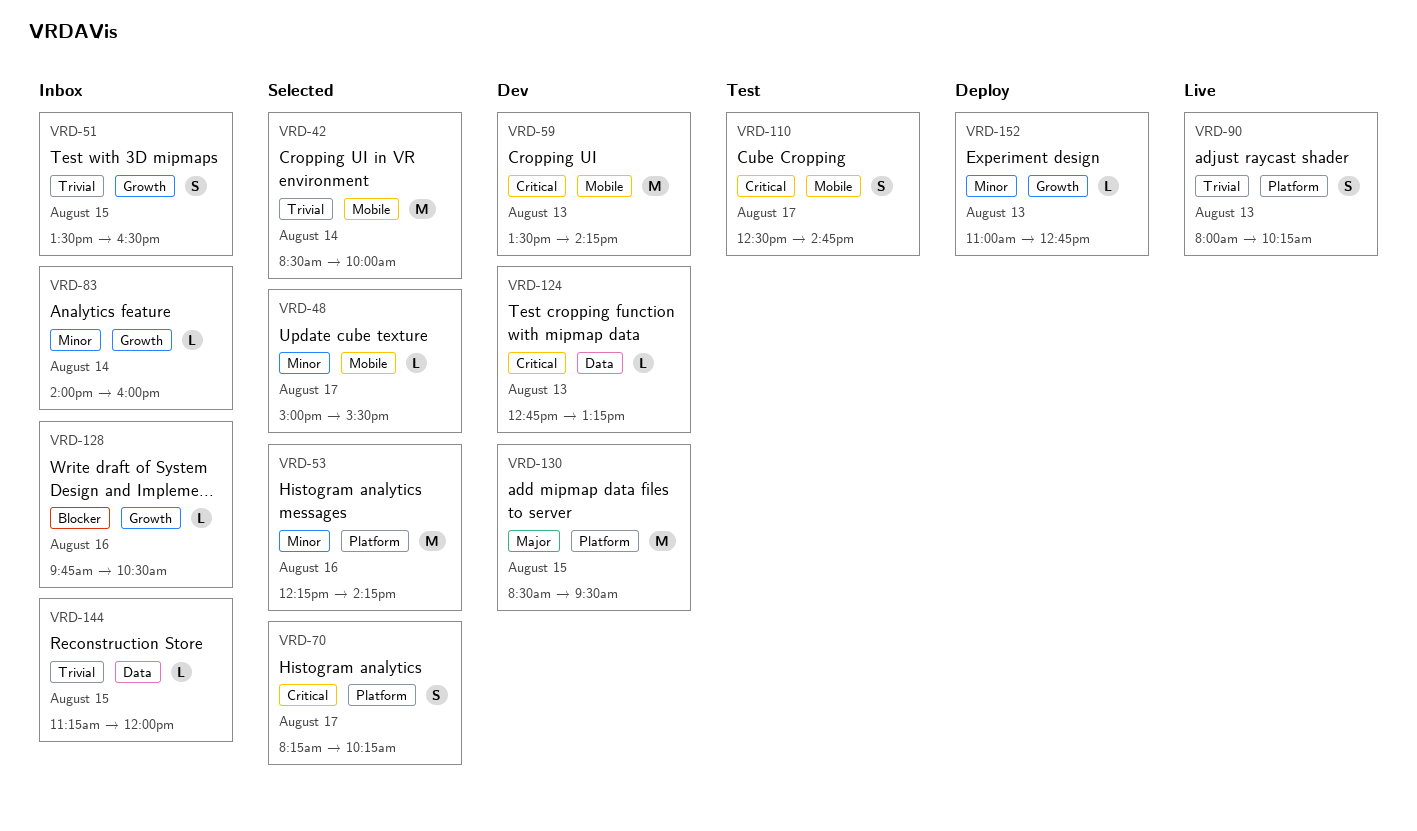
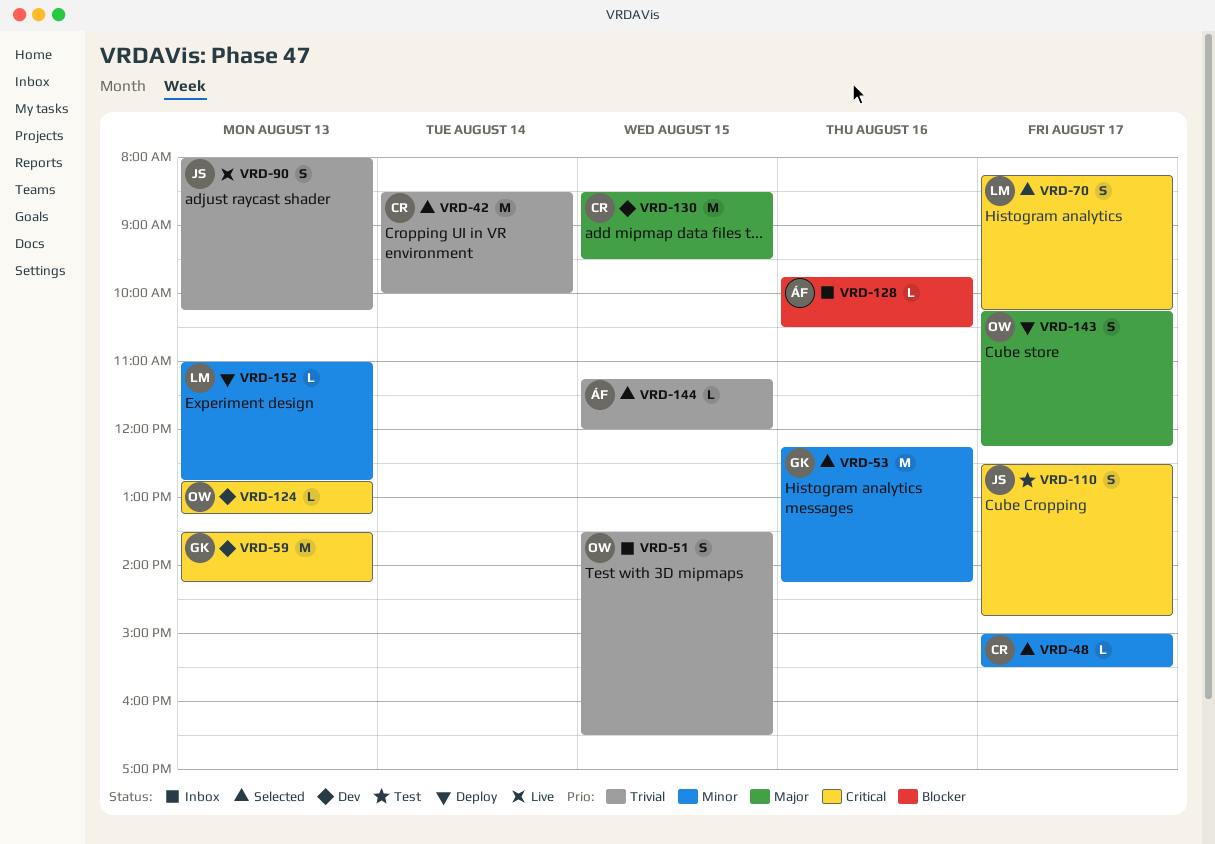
VRD-83: present -> none
VRD-143: none -> present
VRD-144, status: Inbox -> Selected

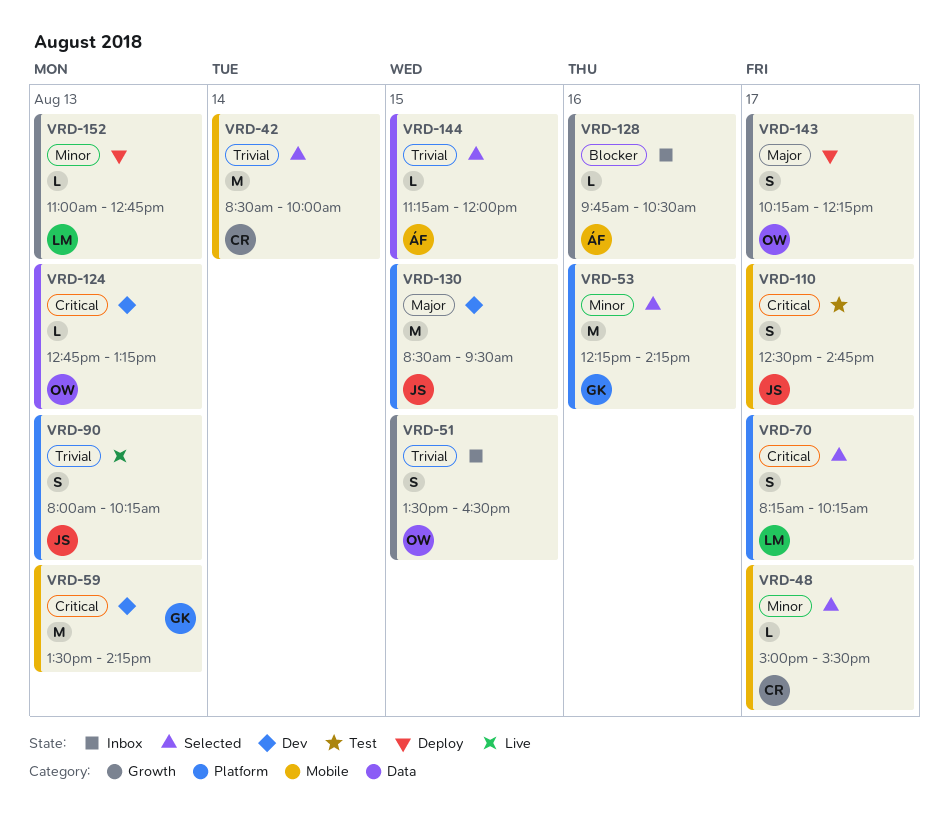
VRD-130, owner: CR -> JS

